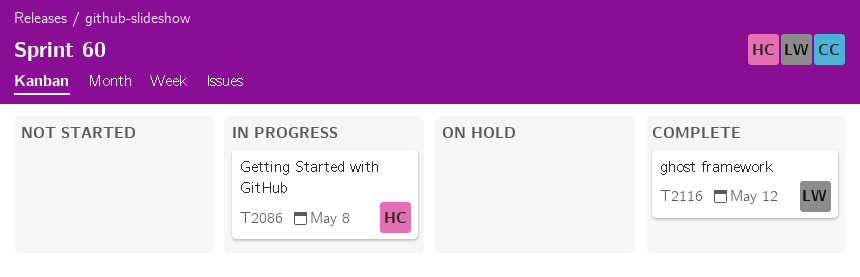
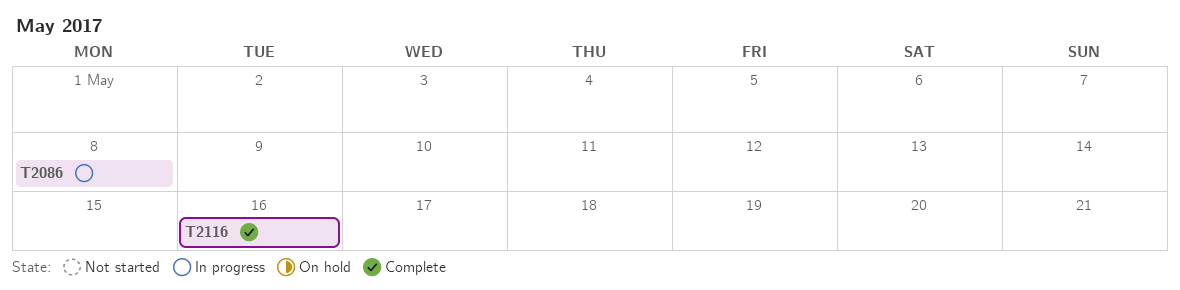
T2116, due: May 12 -> May 16

